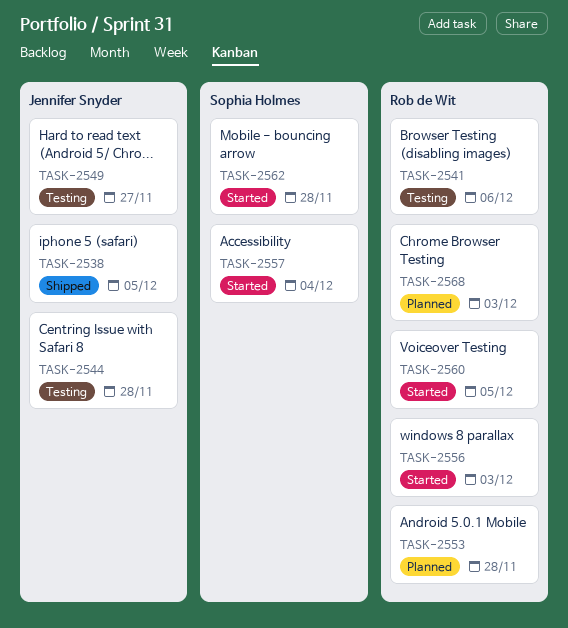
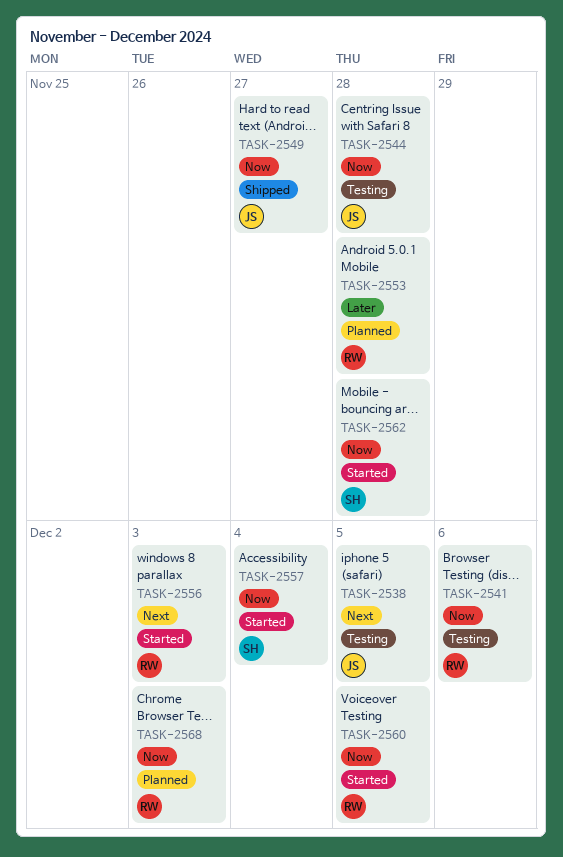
TASK-2538, status: Shipped -> Testing
TASK-2549, status: Testing -> Shipped

